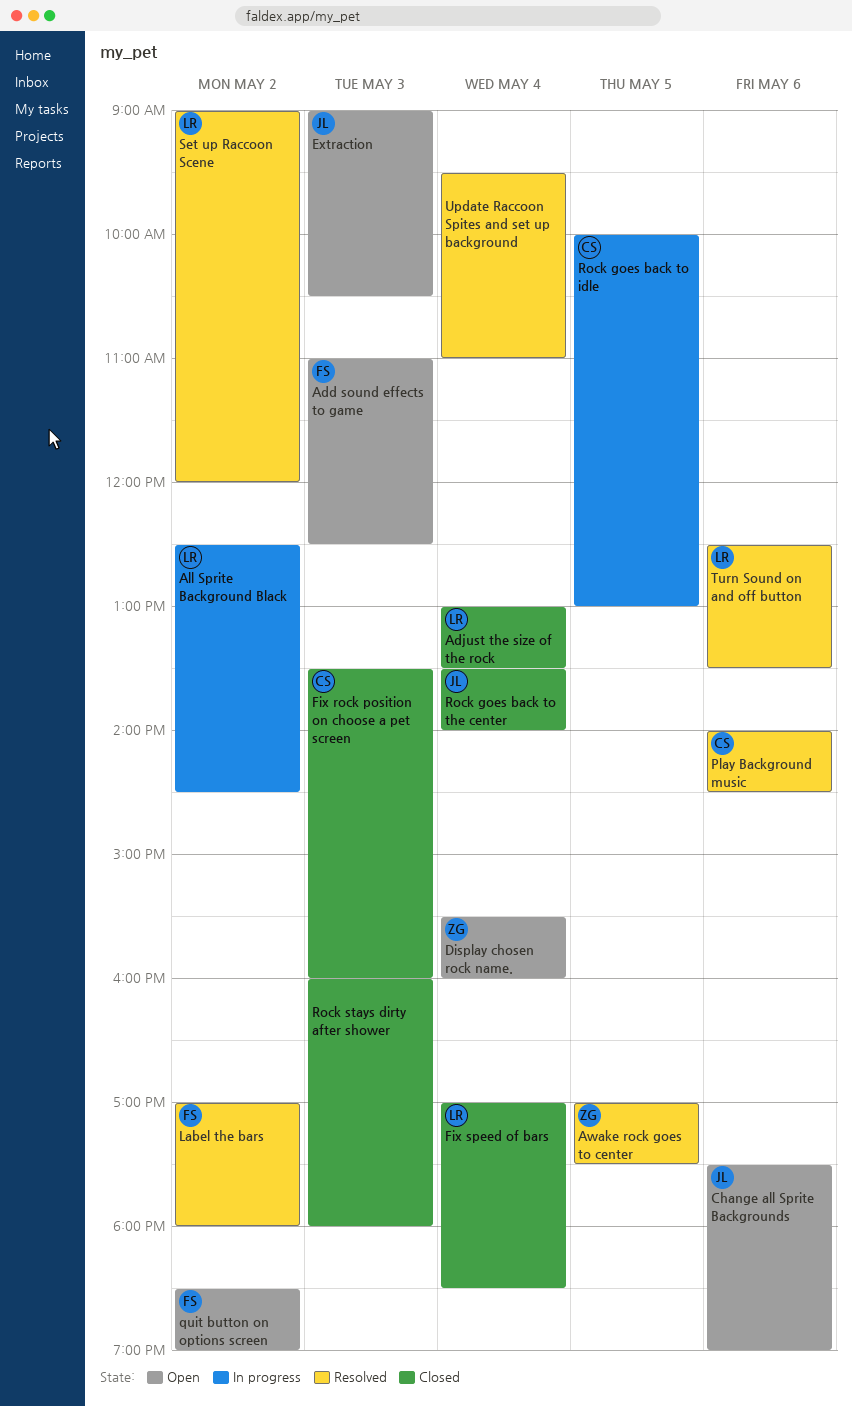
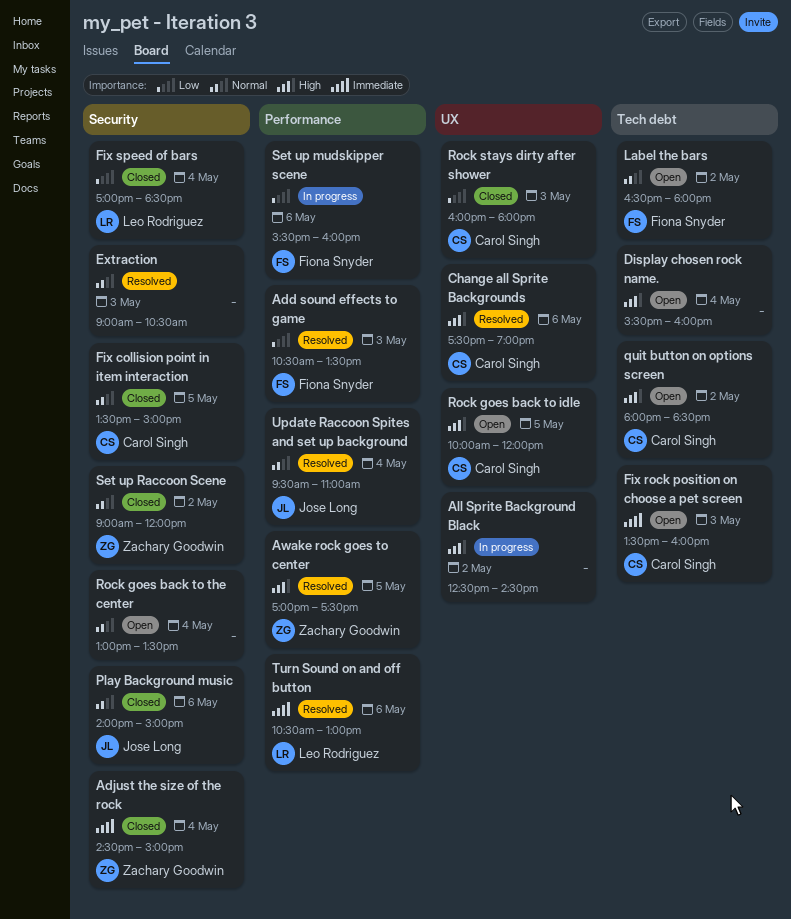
Add sound effects to game, status: Open -> Resolved
Add sound effects to game, begins: 11:00 -> 10:30
Add sound effects to game, ends: 12:30 -> 13:30
Adjust the size of the rock, owner: Leo Rodriguez -> Zachary Goodwin
Adjust the size of the rock, begins: 13:00 -> 14:30
Adjust the size of the rock, ends: 13:30 -> 15:00
All Sprite Background Black, owner: Leo Rodriguez -> none
Change all Sprite Backgrounds, status: Open -> Resolved
Change all Sprite Backgrounds, owner: Jose Long -> Carol Singh
Display chosen rock name., owner: Zachary Goodwin -> none
Extraction, status: Open -> Resolved
Extraction, owner: Jose Long -> none
Fix collision point in item interaction: none -> present
Fix rock position on choose a pet screen, status: Closed -> Open
Label the bars, status: Resolved -> Open
Label the bars, begins: 17:00 -> 16:30
Play Background music, status: Resolved -> Closed
Play Background music, owner: Carol Singh -> Jose Long
Play Background music, ends: 14:30 -> 15:00
quit button on options screen, owner: Fiona Snyder -> Carol Singh
quit button on options screen, begins: 18:30 -> 18:00
quit button on options screen, ends: 19:00 -> 18:30
Rock goes back to idle, status: In progress -> Open
Rock goes back to idle, ends: 13:00 -> 12:00
Rock goes back to the center, status: Closed -> Open
Rock goes back to the center, owner: Jose Long -> none
Rock goes back to the center, begins: 13:30 -> 13:00
Rock goes back to the center, ends: 14:00 -> 13:30
Rock stays dirty after shower, owner: none -> Carol Singh
Set up mudskipper scene: none -> present
Set up Raccoon Scene, status: Resolved -> Closed
Set up Raccoon Scene, owner: Leo Rodriguez -> Zachary Goodwin
Turn Sound on and off button, begins: 12:30 -> 10:30
Turn Sound on and off button, ends: 13:30 -> 13:00
Update Raccoon Spites and set up background, owner: none -> Jose Long

